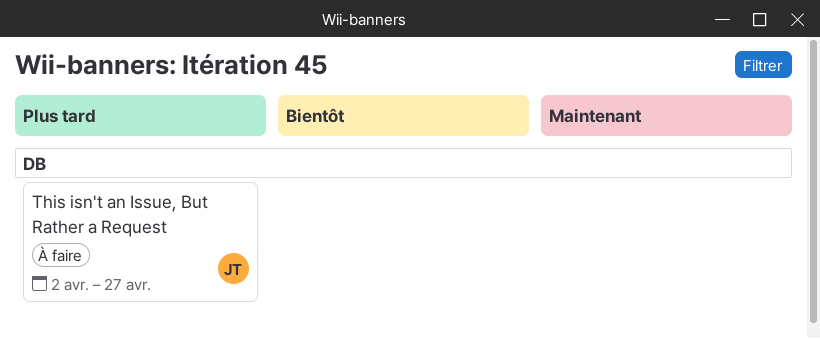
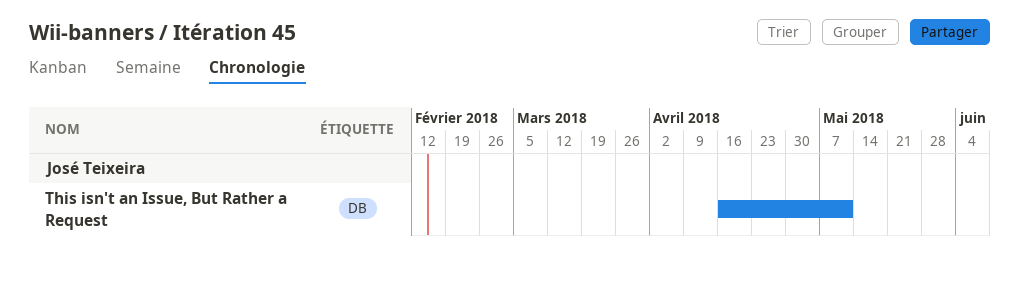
This isn't an Issue, But Rather a Request, start: Apr 2 -> Apr 16
This isn't an Issue, But Rather a Request, due: Apr 27 -> May 11

